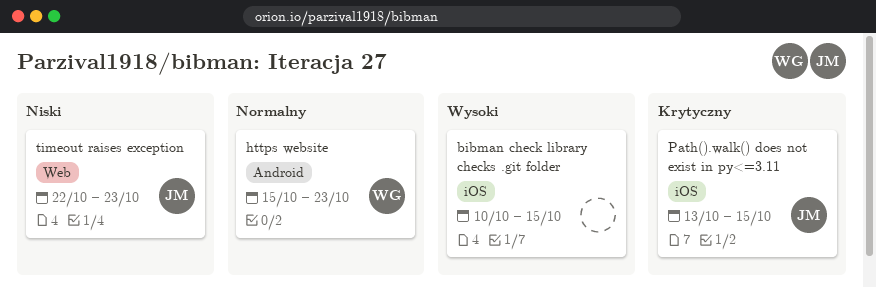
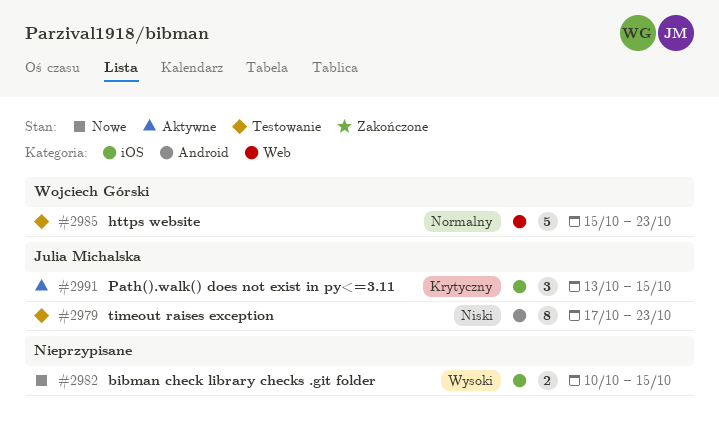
https website, label: Android -> Web
timeout raises exception, label: Web -> Android
timeout raises exception, start: Oct 22 -> Oct 17

